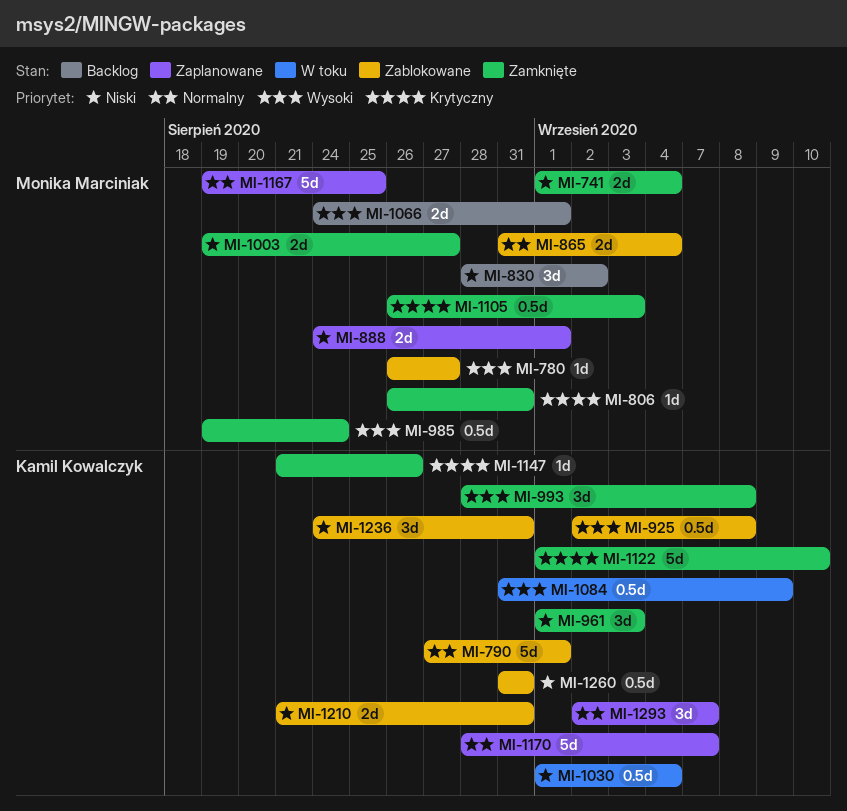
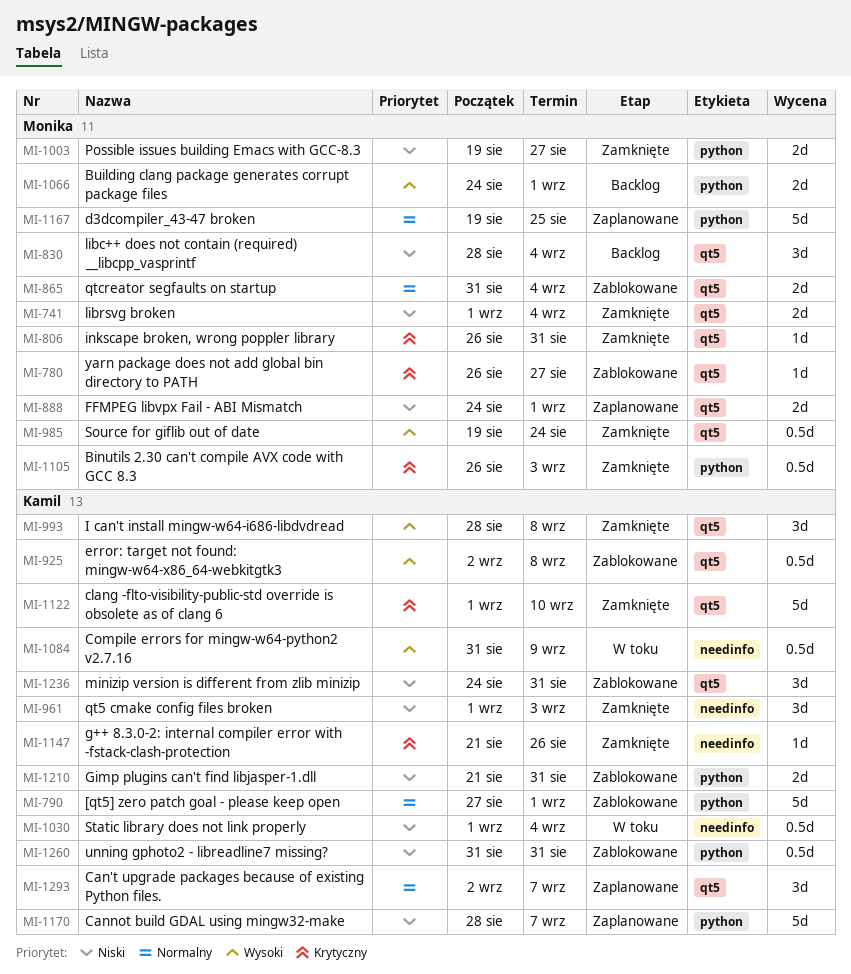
MI-780, priority: Wysoki -> Krytyczny
MI-830, due: Sep 2 -> Sep 4
MI-1170, priority: Normalny -> Niski

